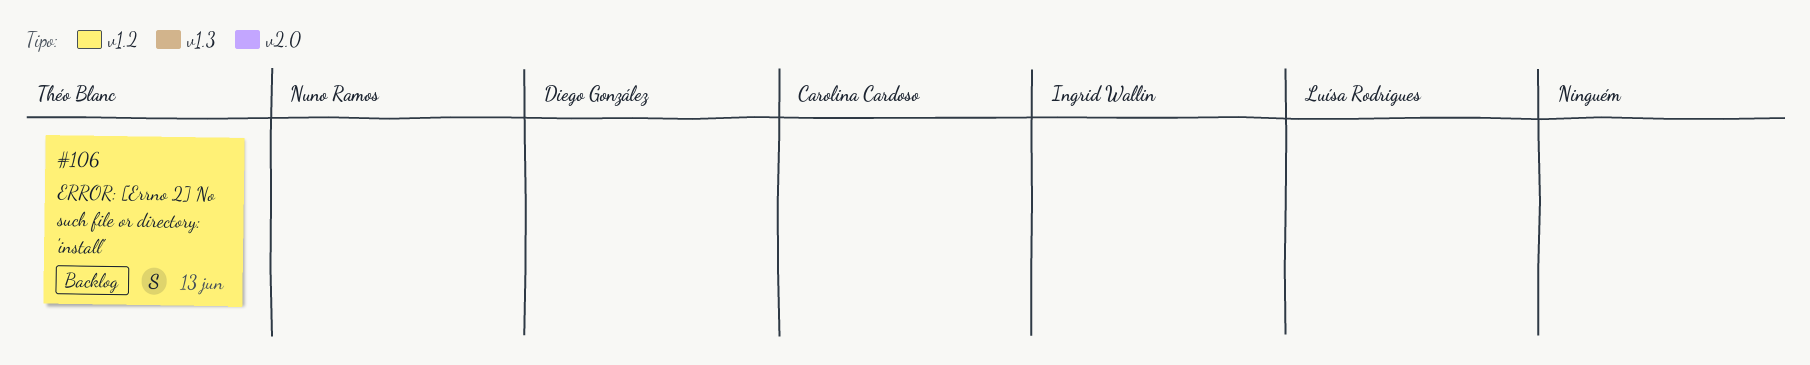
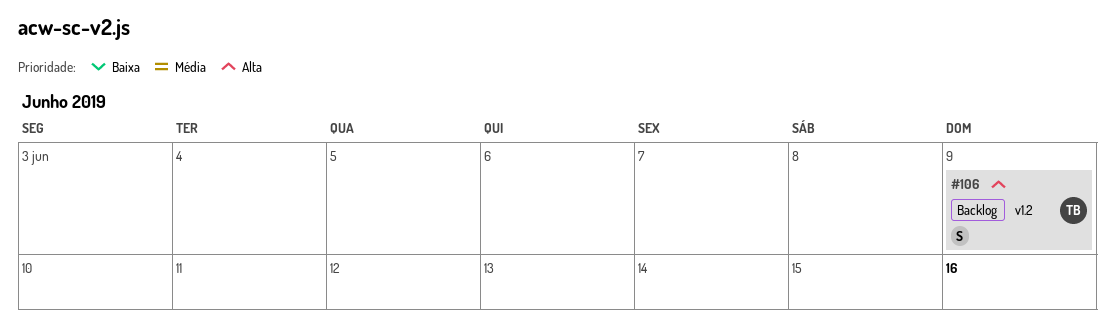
#106, due: Jun 13 -> Jun 9

